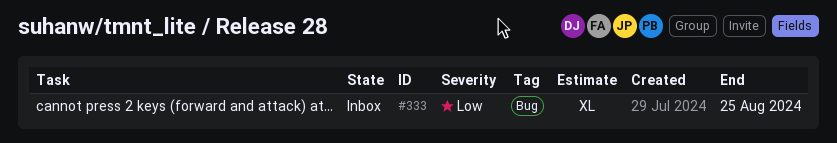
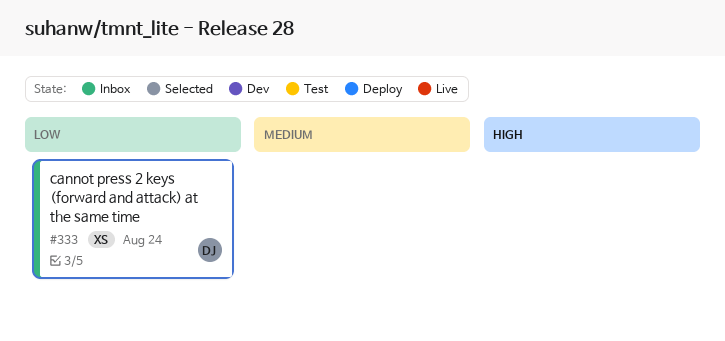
#333, estimate: XL -> XS
#333, due: Aug 25 -> Aug 24

